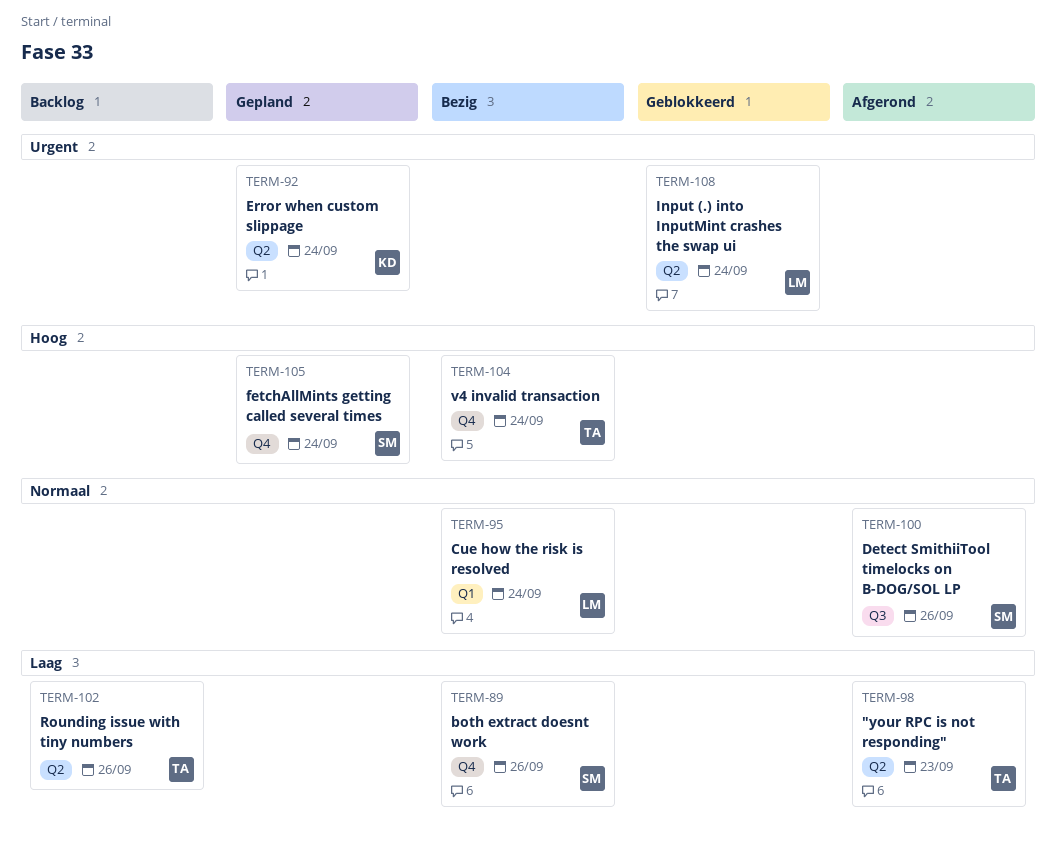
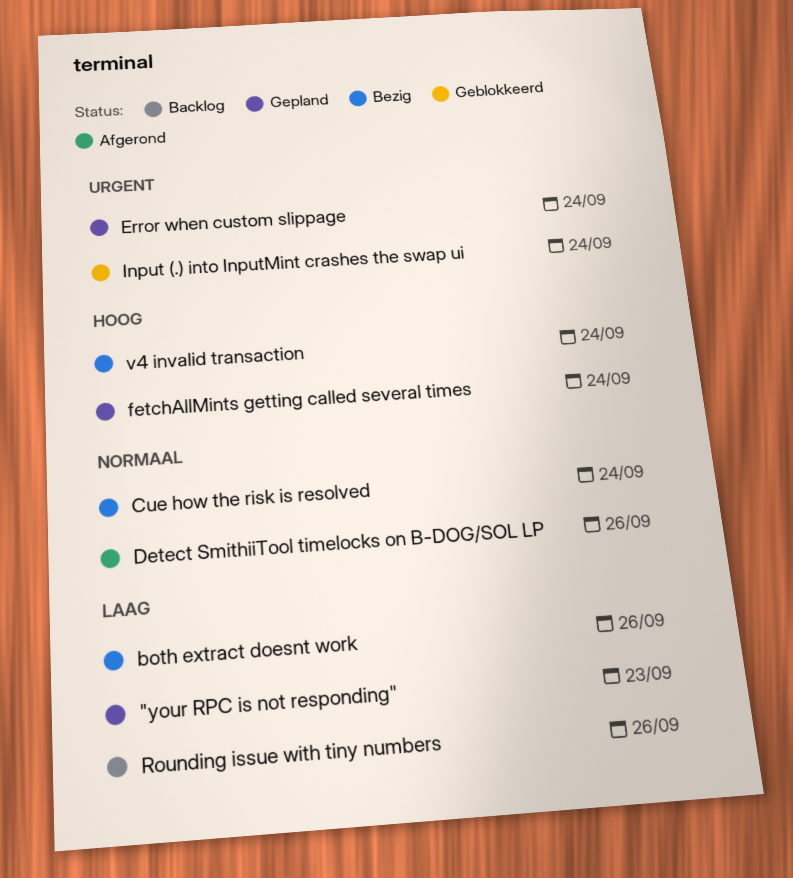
"your RPC is not responding", status: Afgerond -> Gepland

